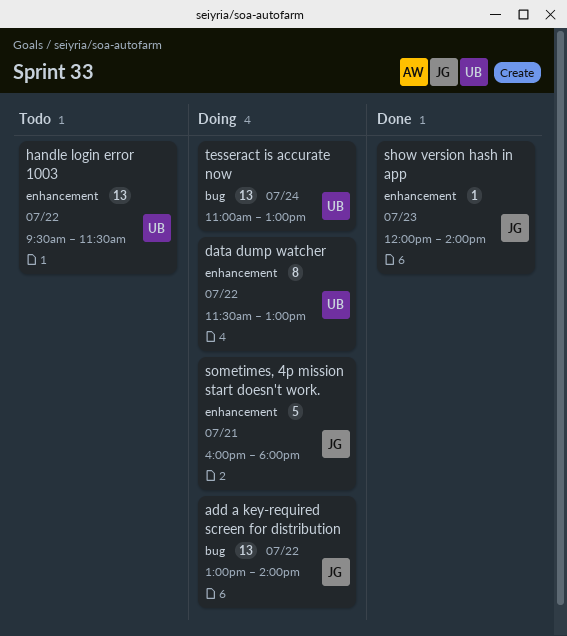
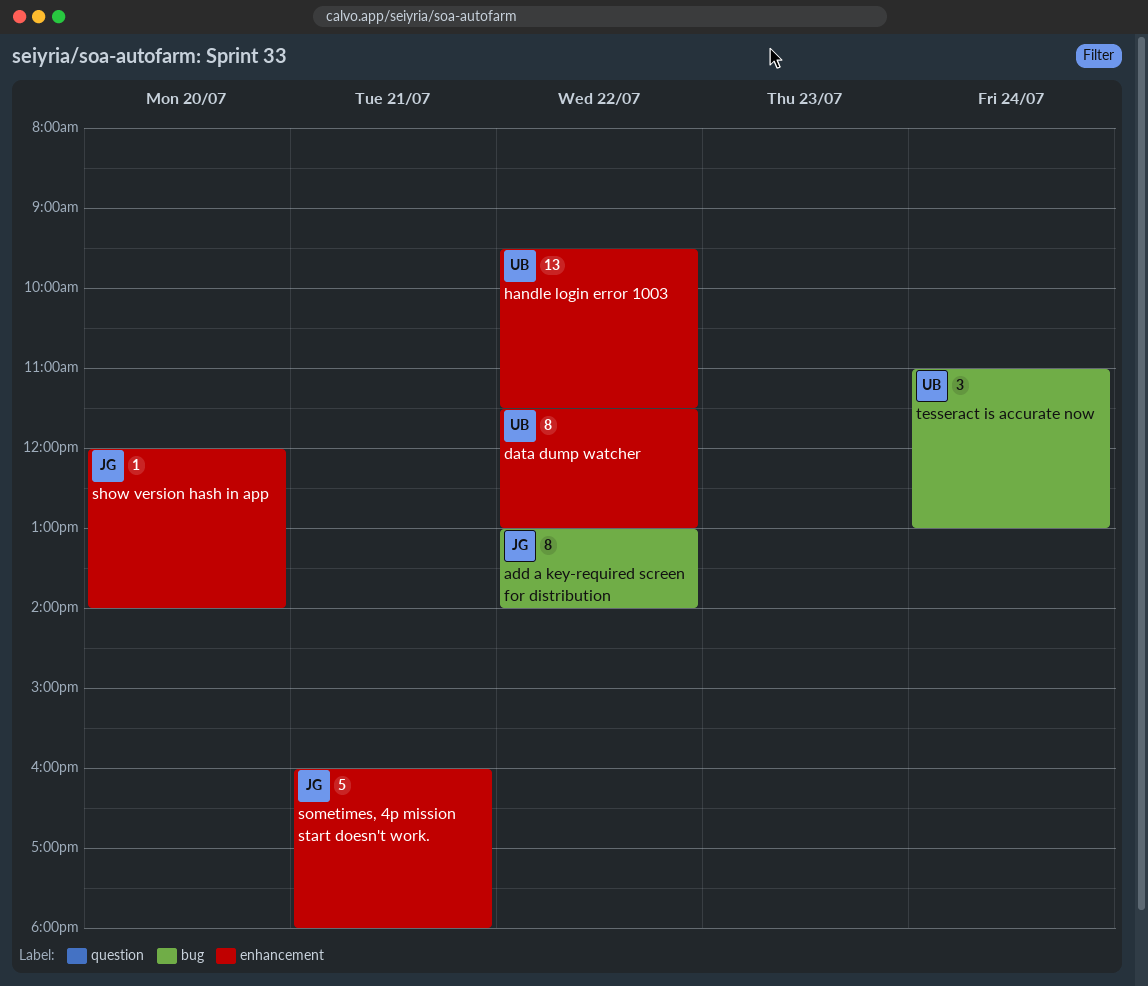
add a key-required screen for distribution, estimate: 13 -> 8
show version hash in app, day: Jul 23 -> Jul 20
tesseract is accurate now, estimate: 13 -> 3

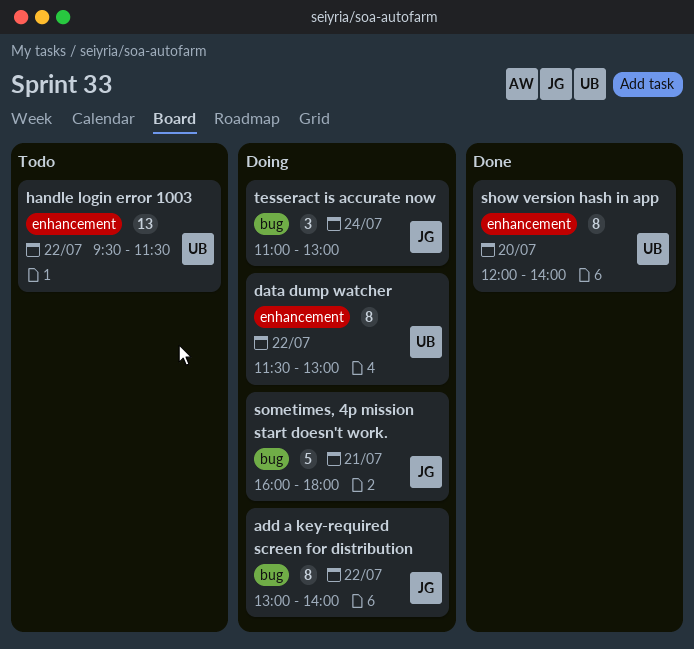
show version hash in app, owner: JG -> UB
show version hash in app, estimate: 1 -> 8
sometimes, 4p mission start doesn't work., label: enhancement -> bug
tesseract is accurate now, owner: UB -> JG

